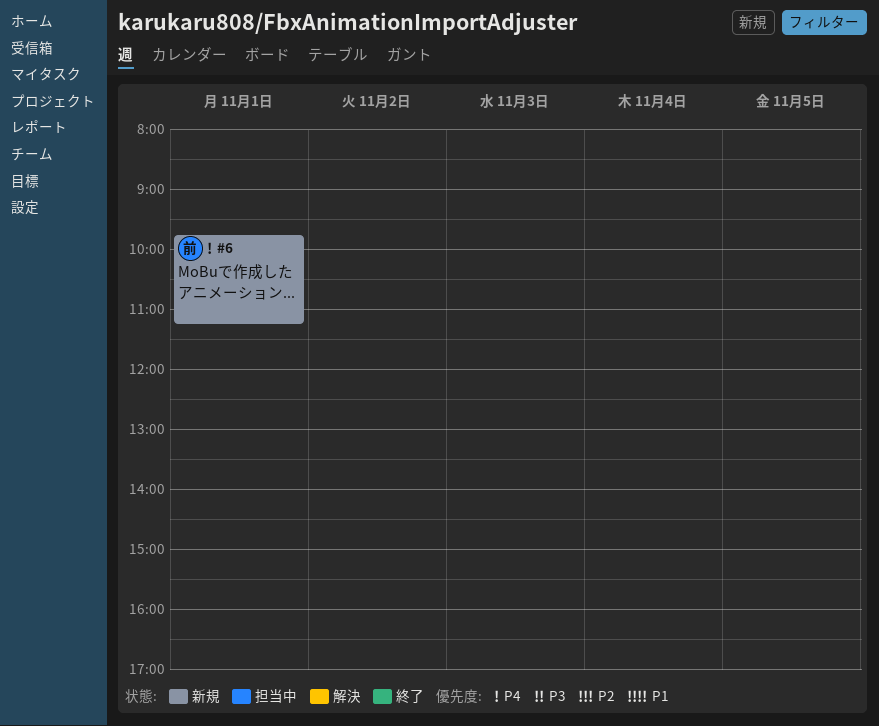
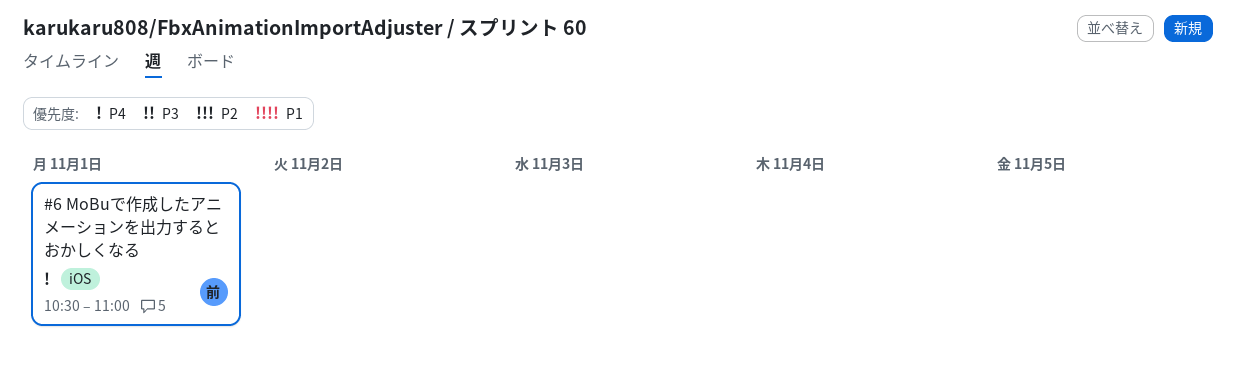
#6, begins: 09:45 -> 10:30
#6, ends: 11:15 -> 11:00

